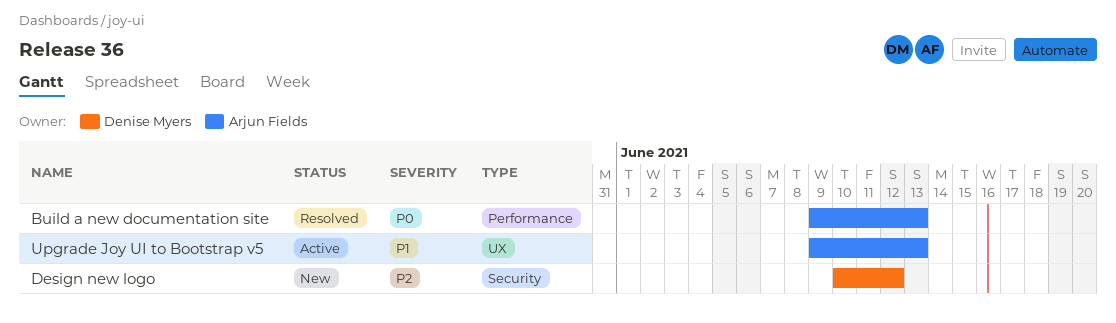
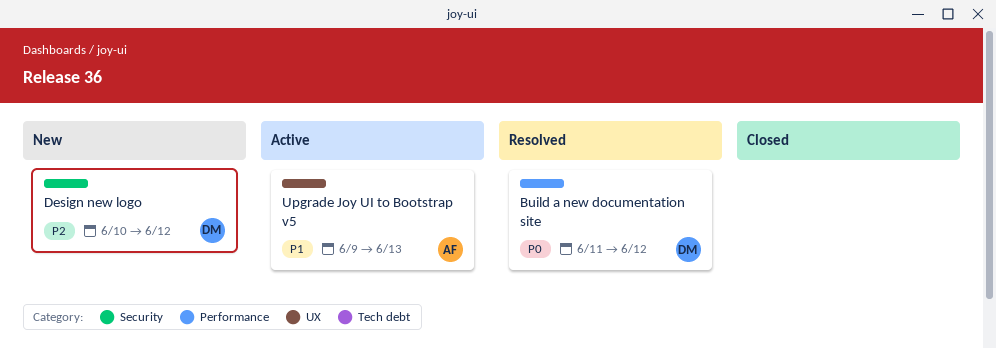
Build a new documentation site, owner: Arjun Fields -> Denise Myers
Build a new documentation site, start: Jun 9 -> Jun 11
Build a new documentation site, due: Jun 13 -> Jun 12

